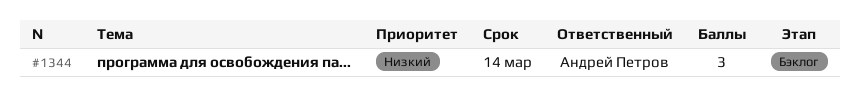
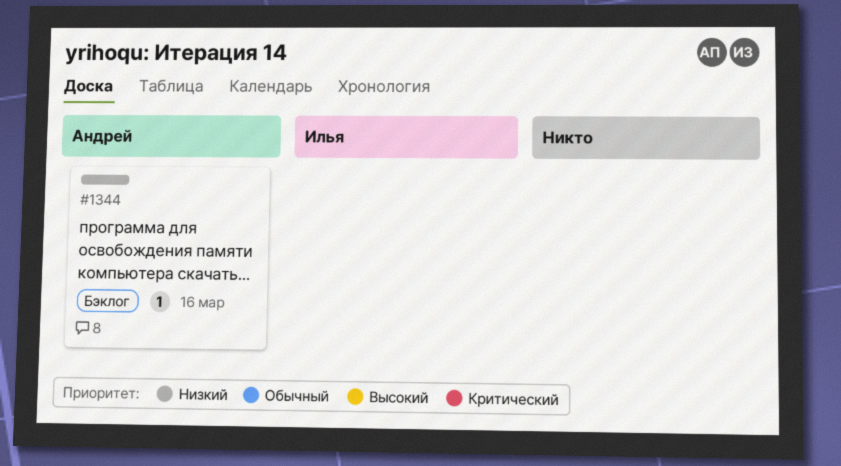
#1344, estimate: 3 -> 1
#1344, due: Mar 14 -> Mar 16

